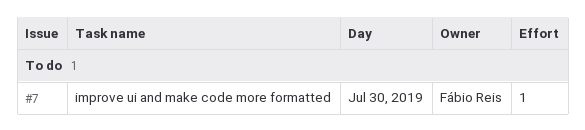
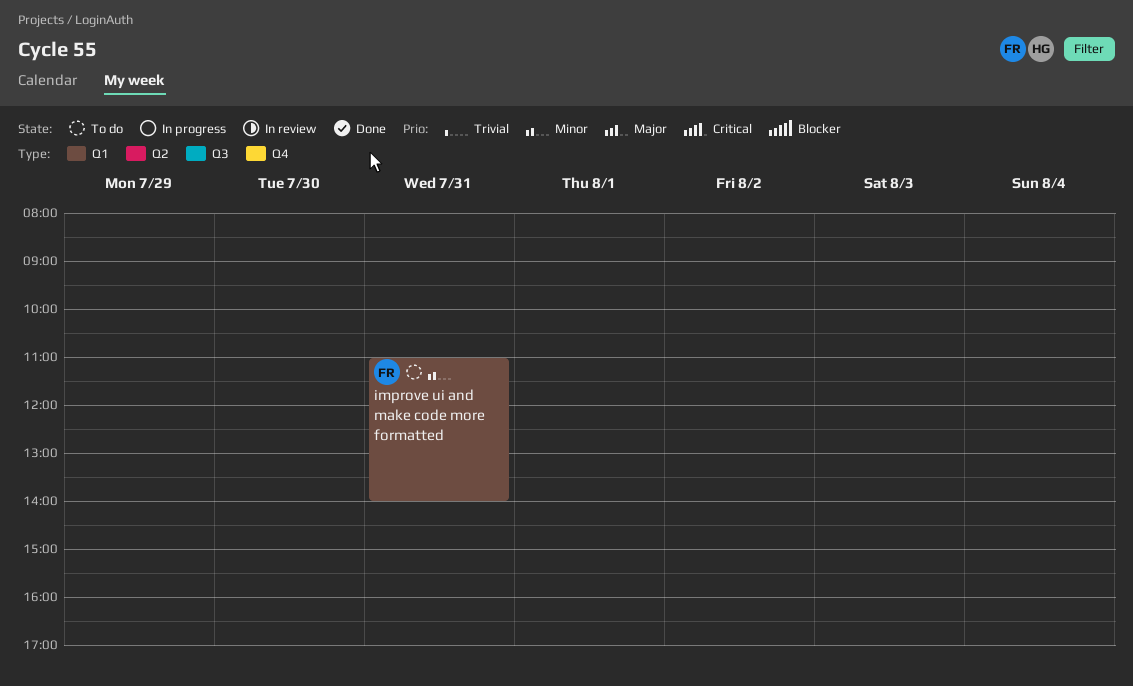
improve ui and make code more formatted, day: Jul 30 -> Jul 31

